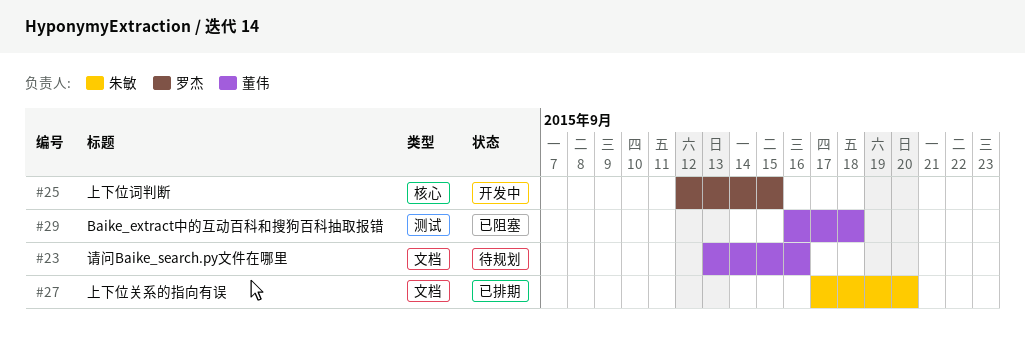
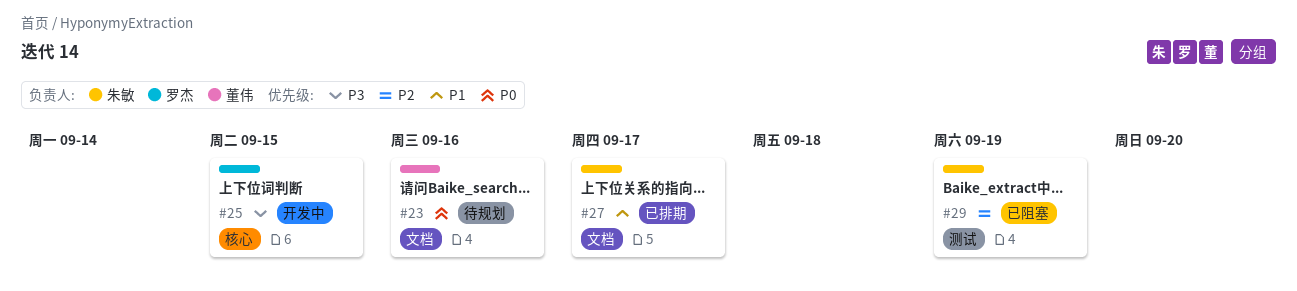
#27, due: Sep 20 -> Sep 17
#29, owner: 董伟 -> 朱敏
#29, due: Sep 18 -> Sep 19

